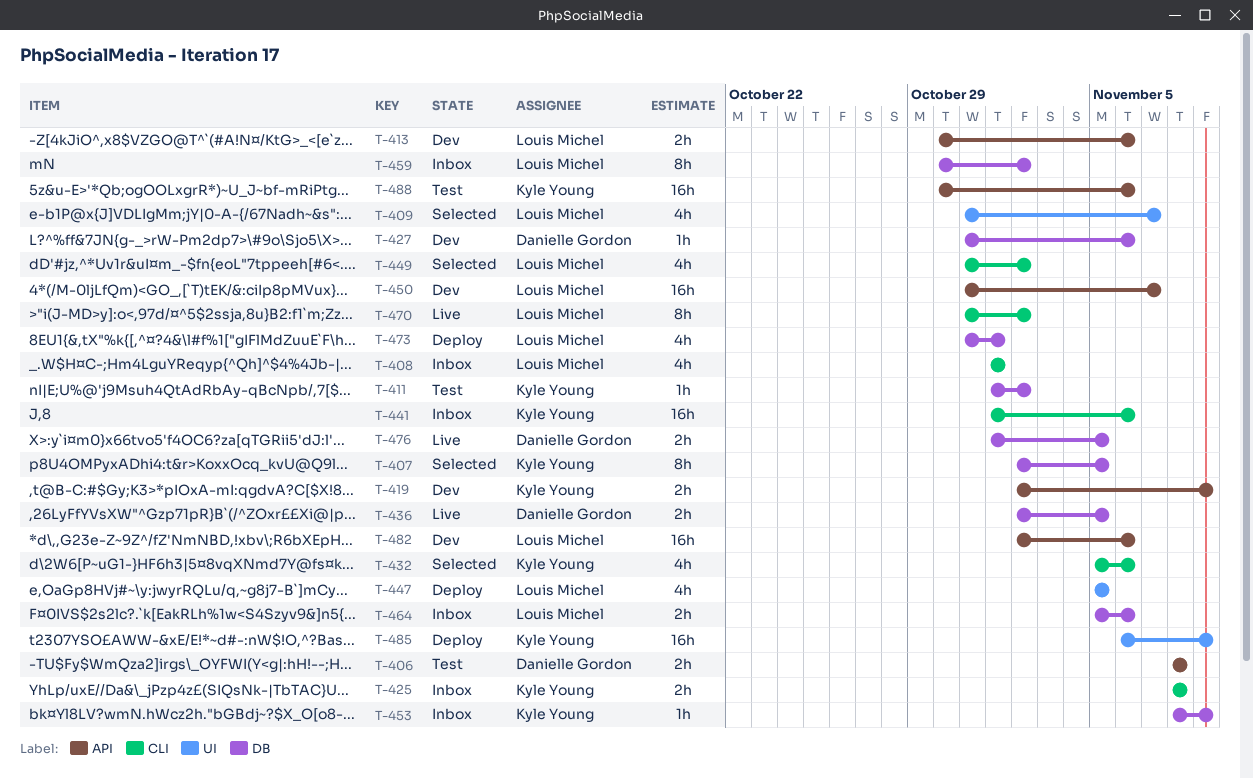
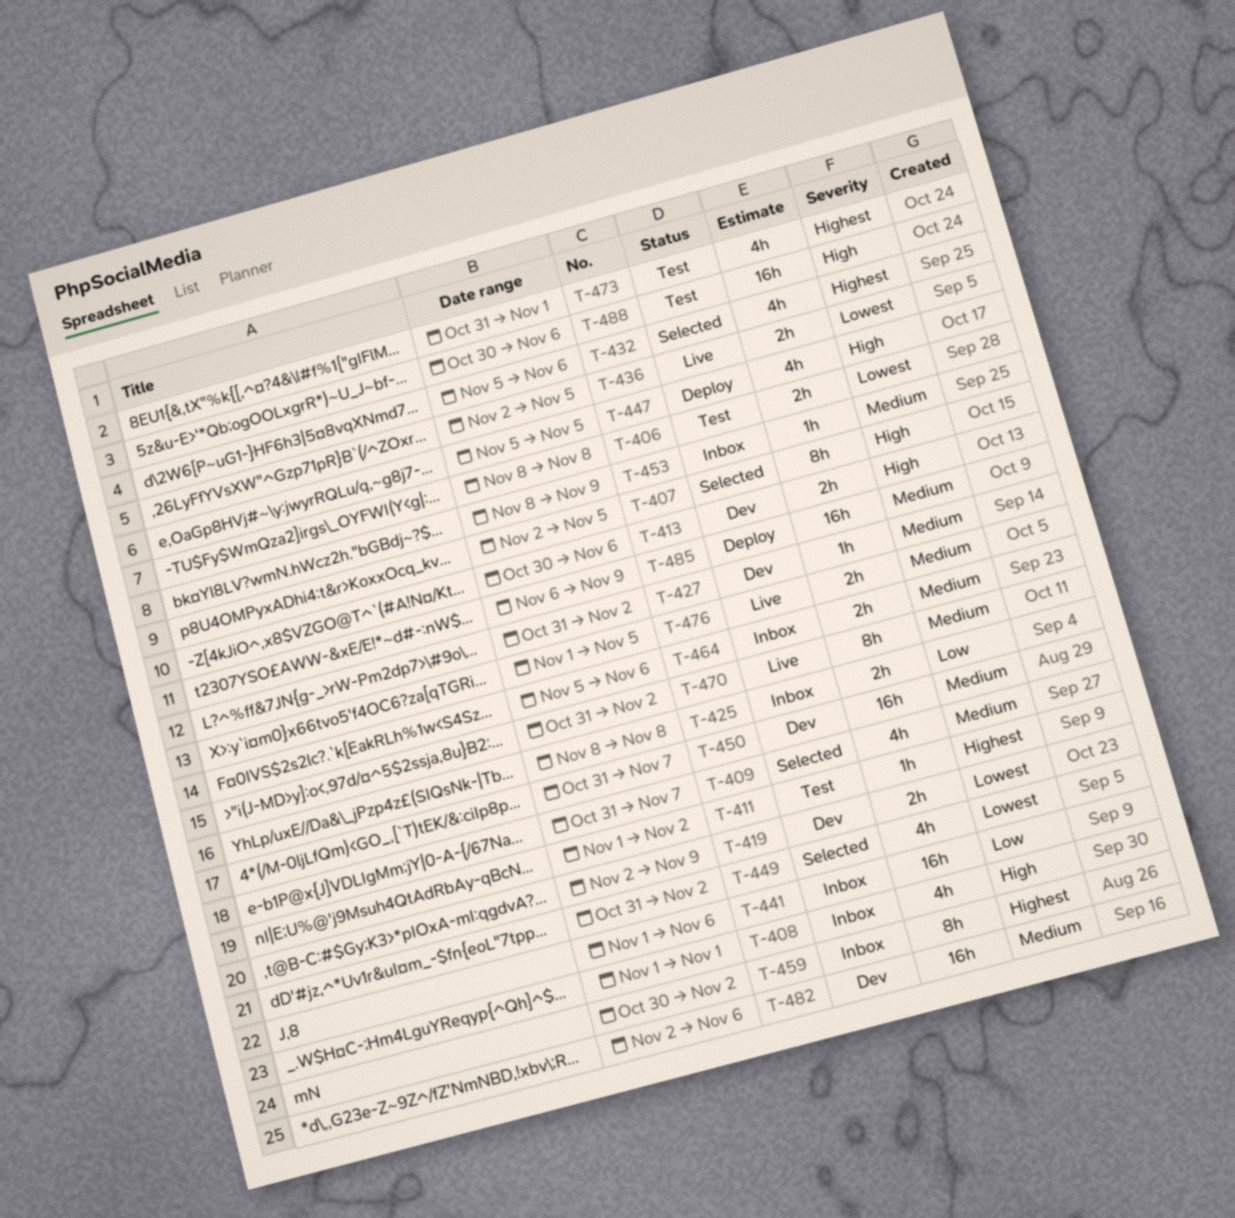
T-427, due: Nov 6 -> Nov 2
T-473, status: Deploy -> Test

